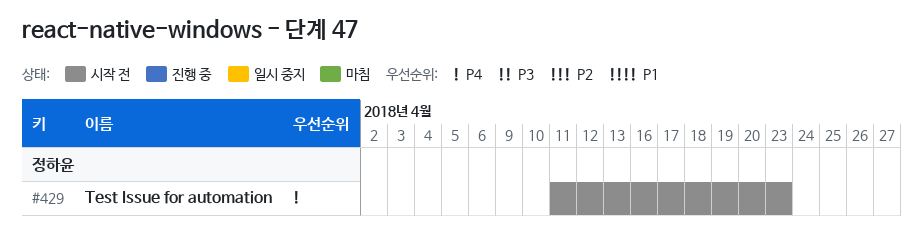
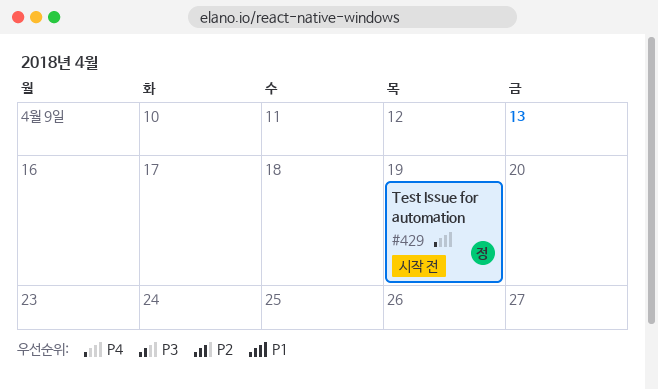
#429, due: Apr 23 -> Apr 19

